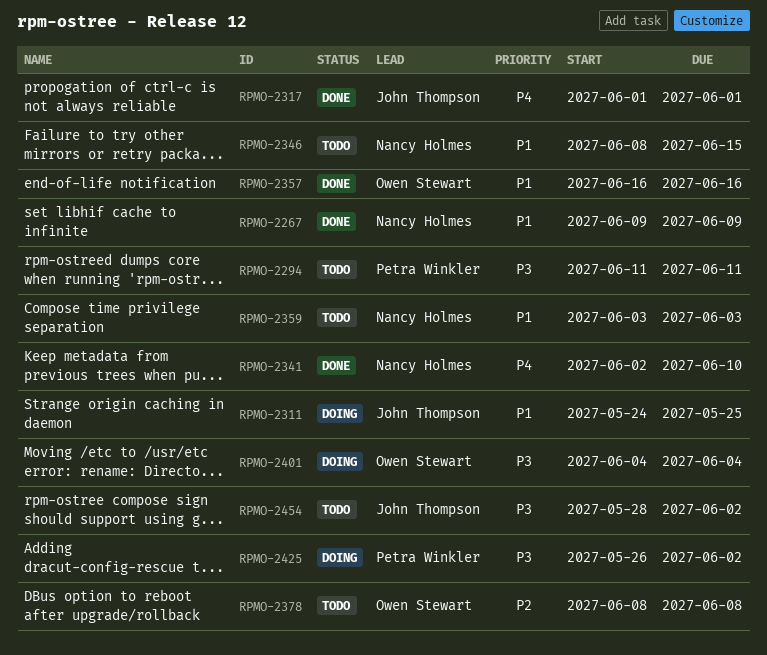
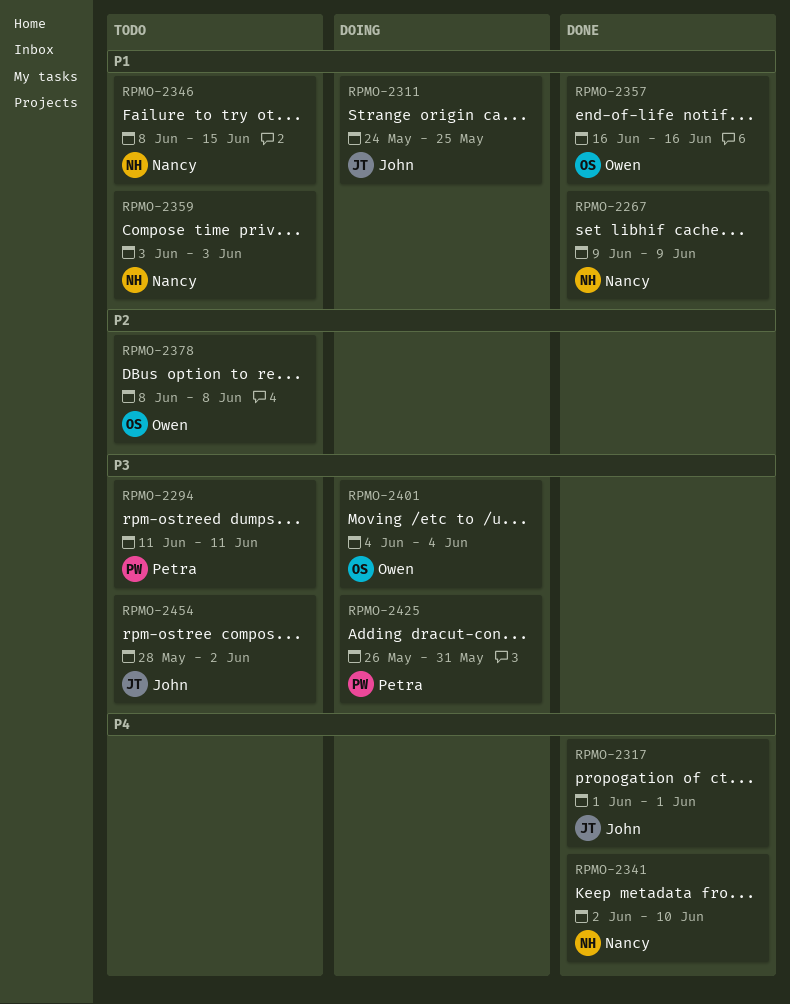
RPMO-2425, due: Jun 2 -> May 31

